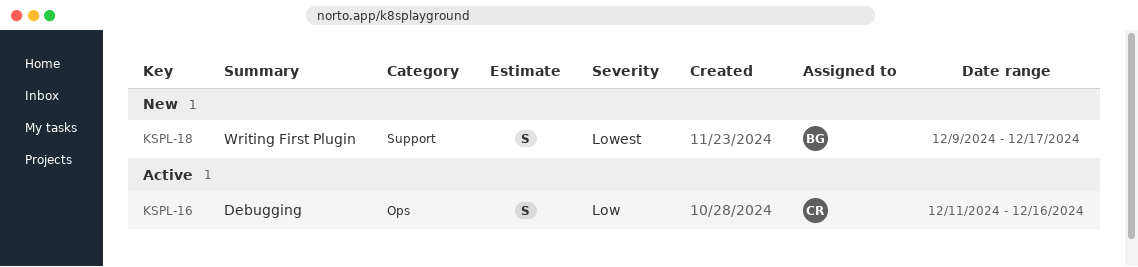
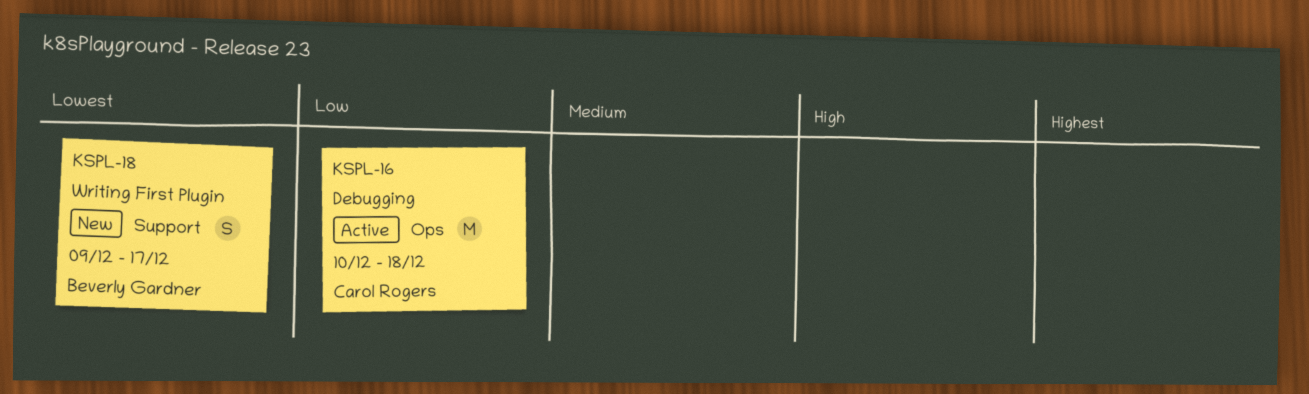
KSPL-16, estimate: S -> M
KSPL-16, start: Dec 11 -> Dec 10
KSPL-16, due: Dec 16 -> Dec 18

